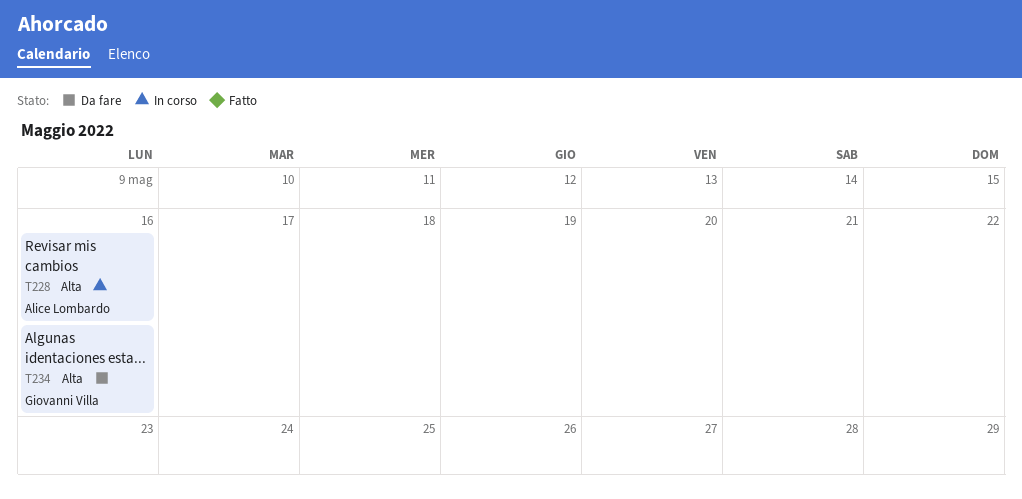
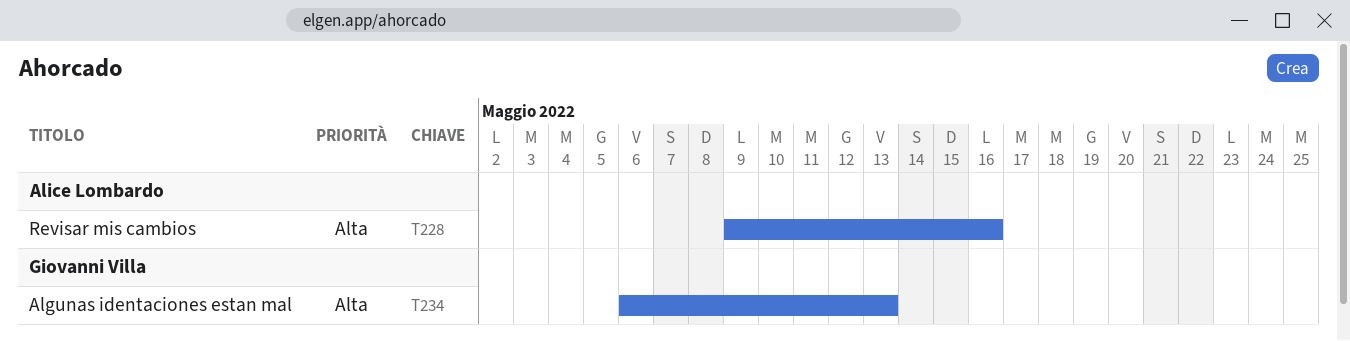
T234, due: May 16 -> May 13

